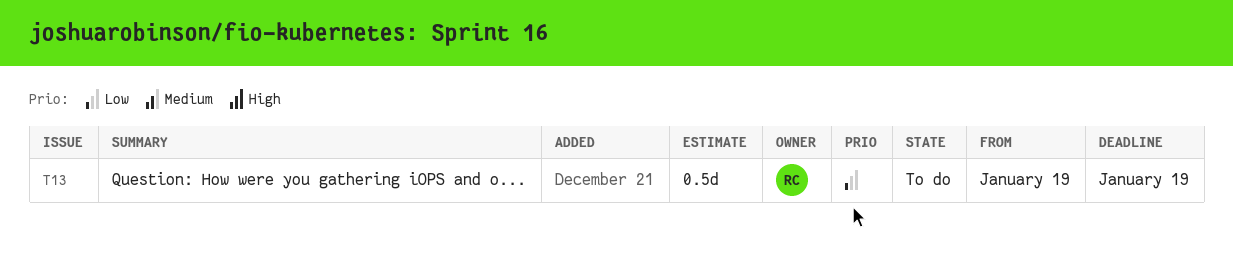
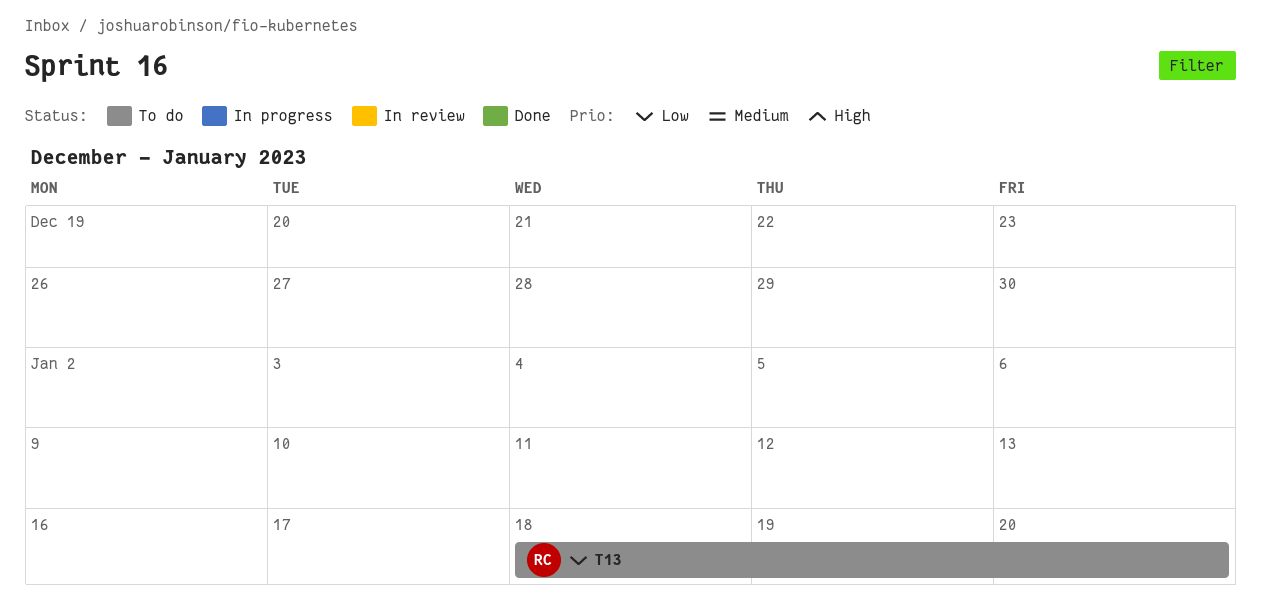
T13, start: Jan 19 -> Jan 18
T13, due: Jan 19 -> Jan 20

